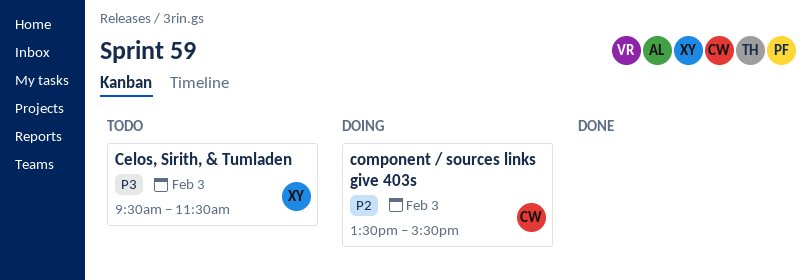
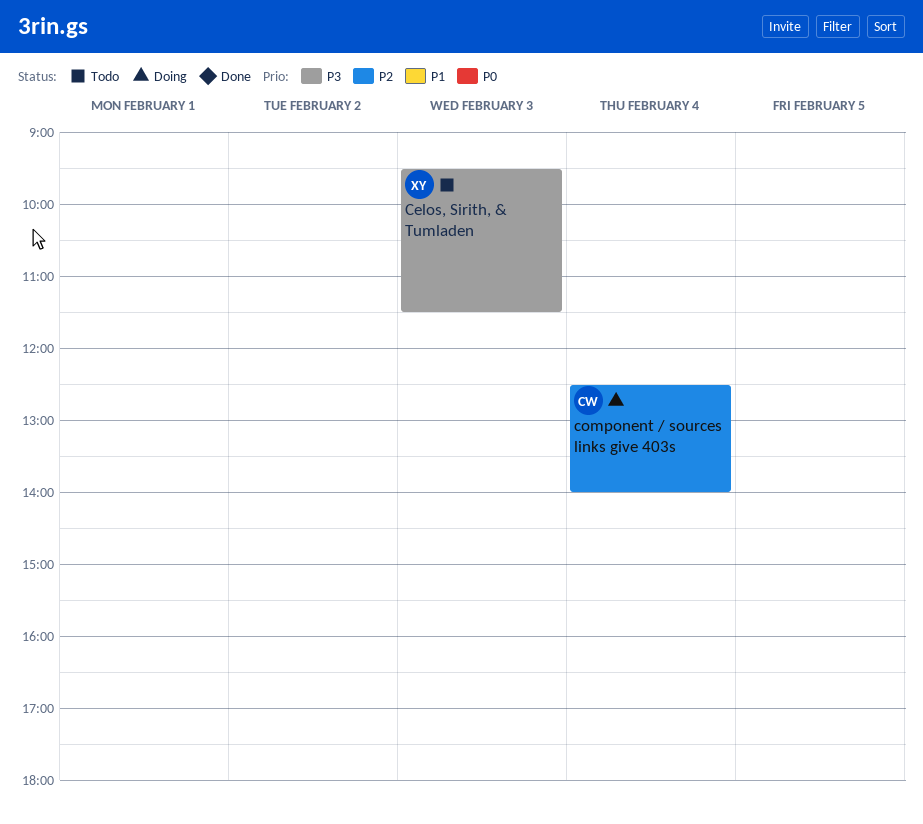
component / sources links give 403s, day: Feb 3 -> Feb 4
component / sources links give 403s, begins: 13:30 -> 12:30
component / sources links give 403s, ends: 15:30 -> 14:00

